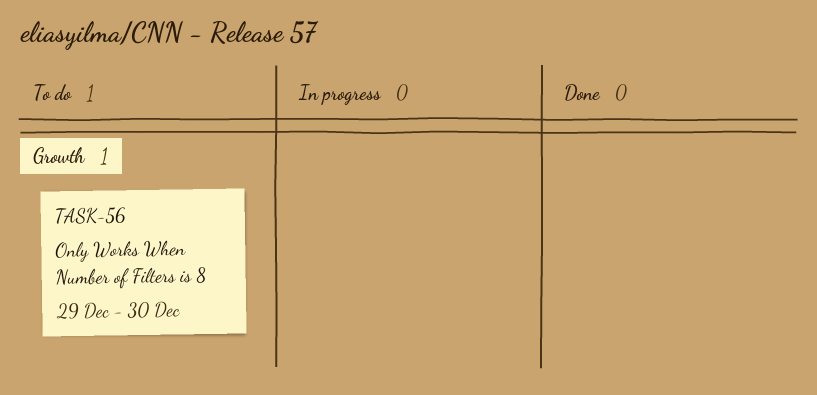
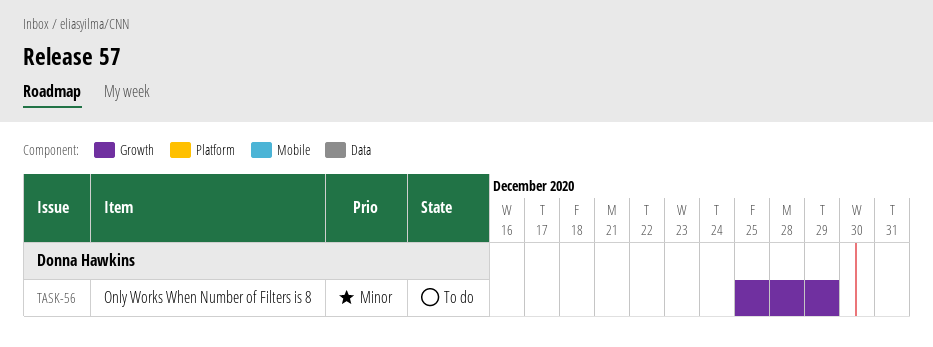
TASK-56, start: Dec 29 -> Dec 25
TASK-56, due: Dec 30 -> Dec 29

